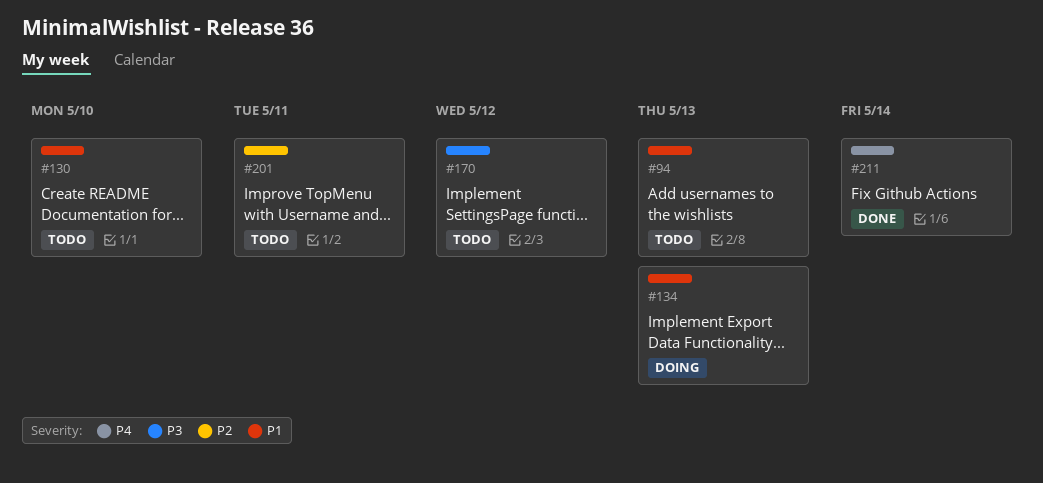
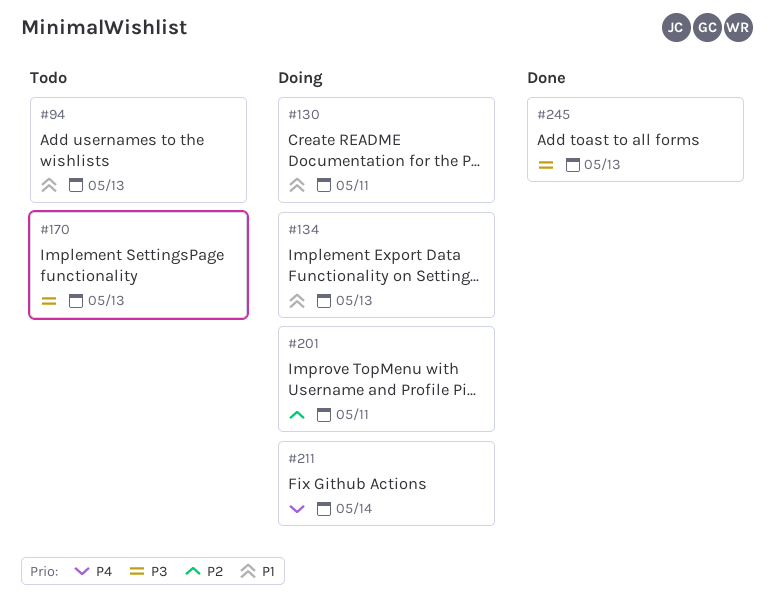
#130, status: Todo -> Doing
#130, due: May 10 -> May 11
#170, due: May 12 -> May 13
#201, status: Todo -> Doing
#211, status: Done -> Doing
#245: none -> present

